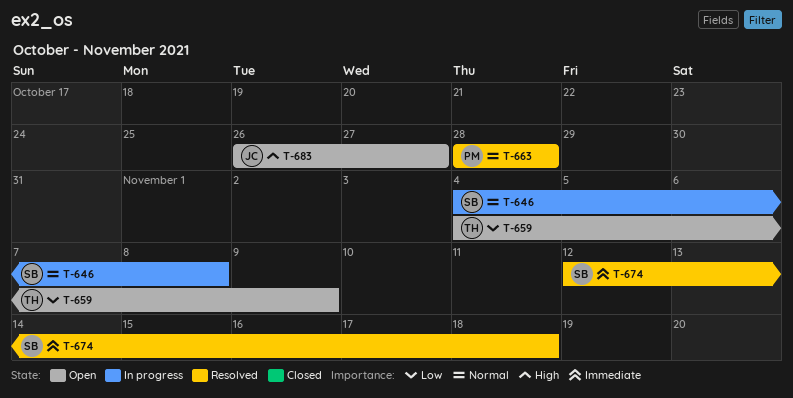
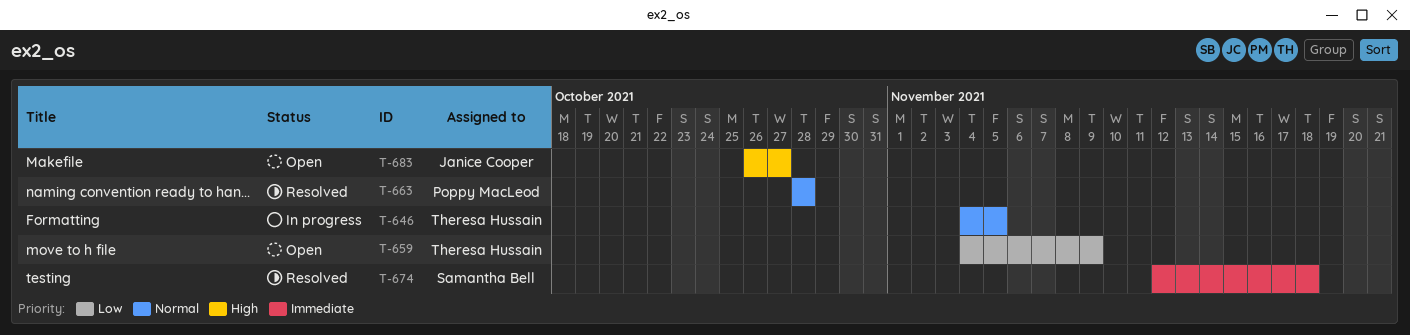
T-646, owner: Samantha Bell -> Theresa Hussain
T-646, due: Nov 8 -> Nov 5

